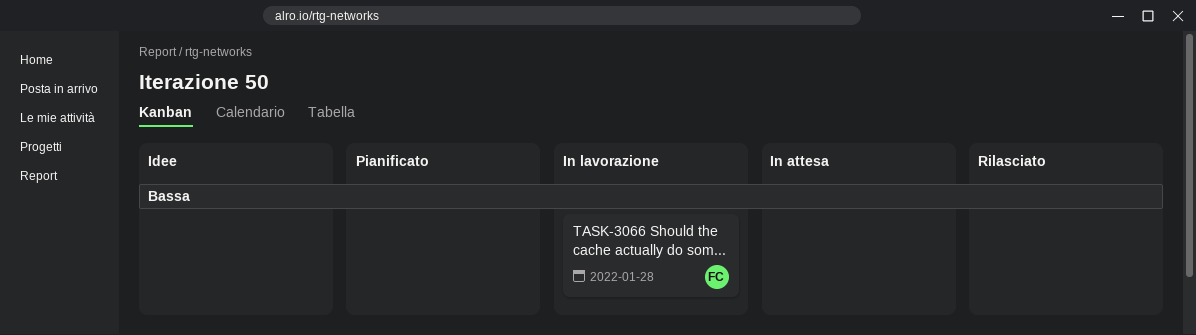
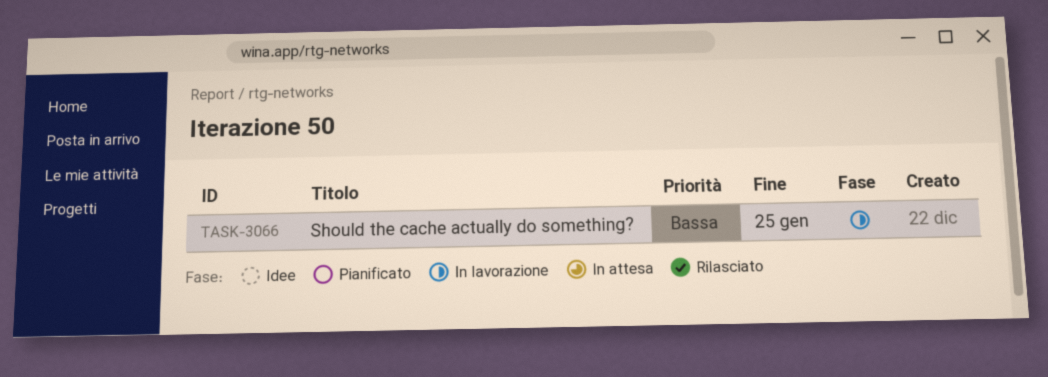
TASK-3066, due: Jan 28 -> Jan 25

